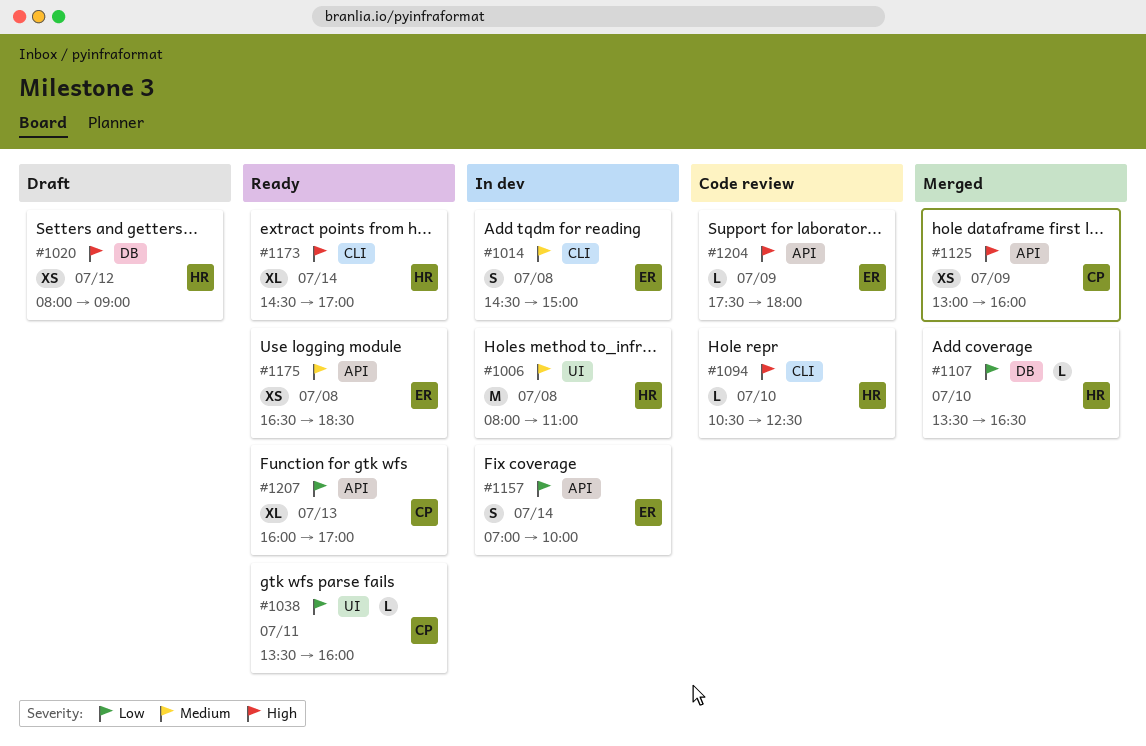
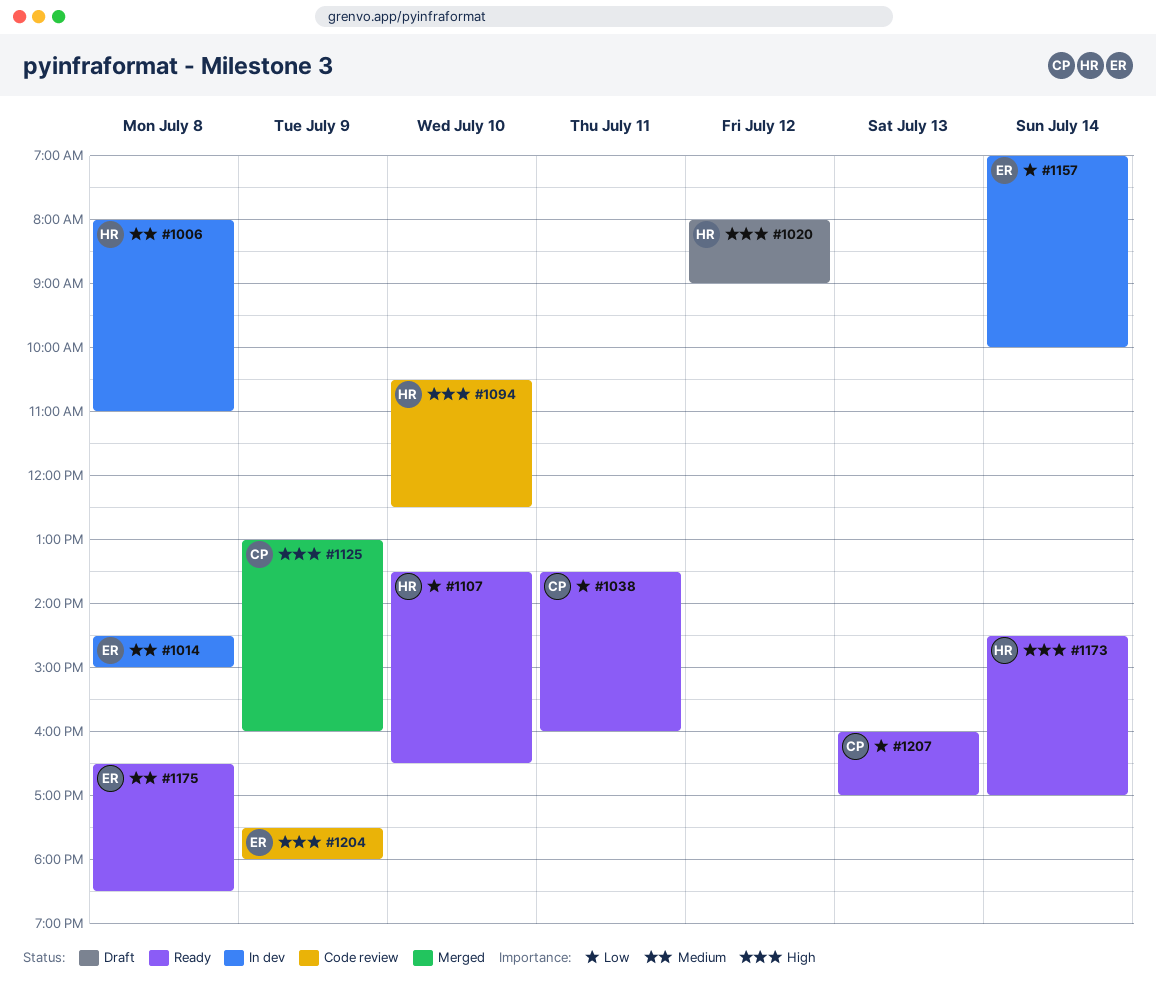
#1107, status: Merged -> Ready

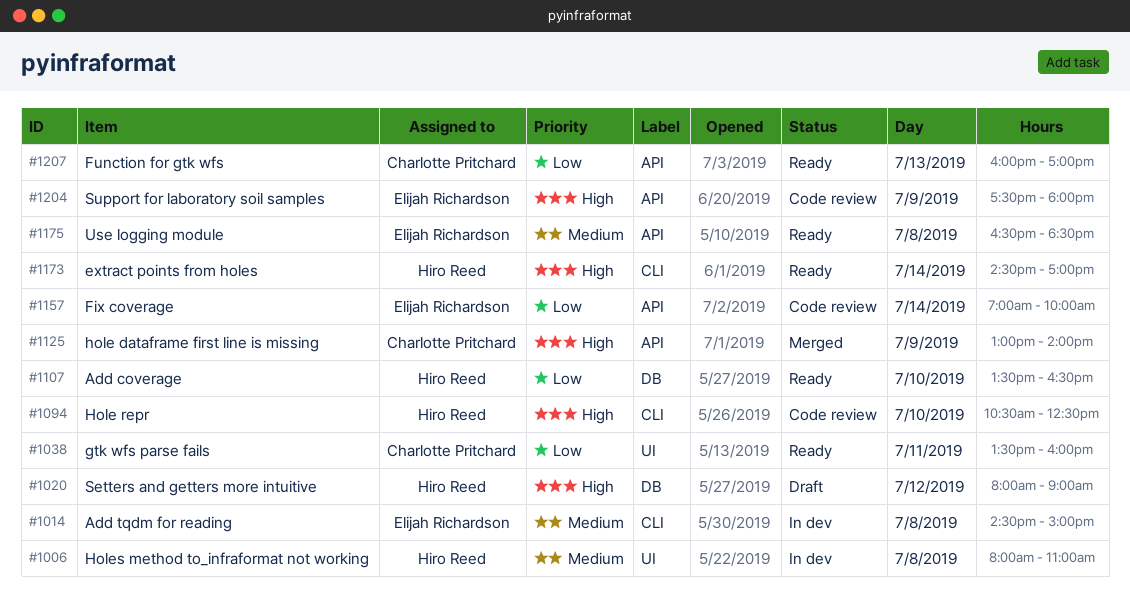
#1125, ends: 16:00 -> 14:00
#1157, status: In dev -> Code review

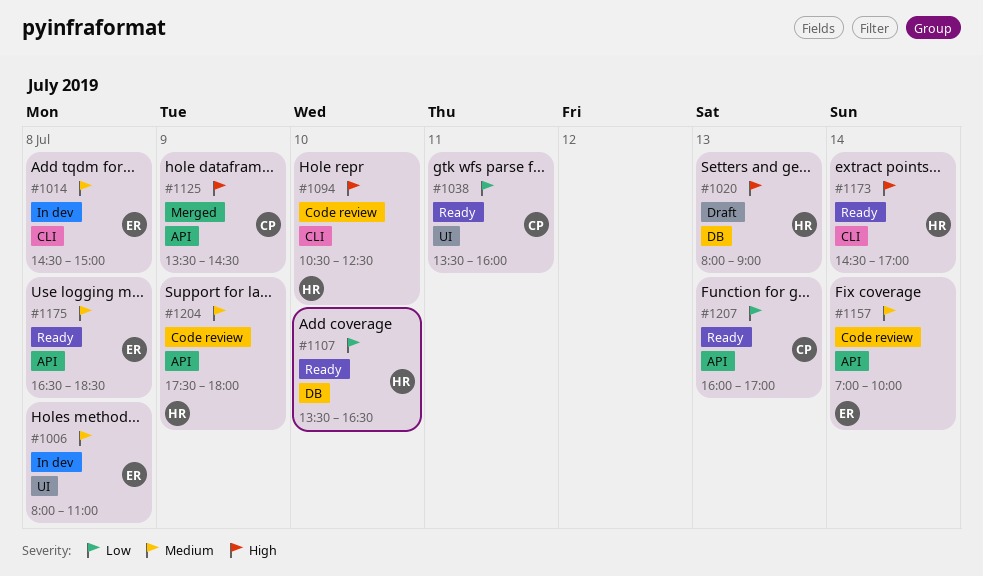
#1006, owner: Hiro Reed -> Elijah Richardson
#1020, day: Jul 12 -> Jul 13
#1125, begins: 13:00 -> 13:30
#1125, ends: 14:00 -> 14:30
#1157, priority: Low -> Medium
#1204, owner: Elijah Richardson -> Hiro Reed
#1204, priority: High -> Medium

